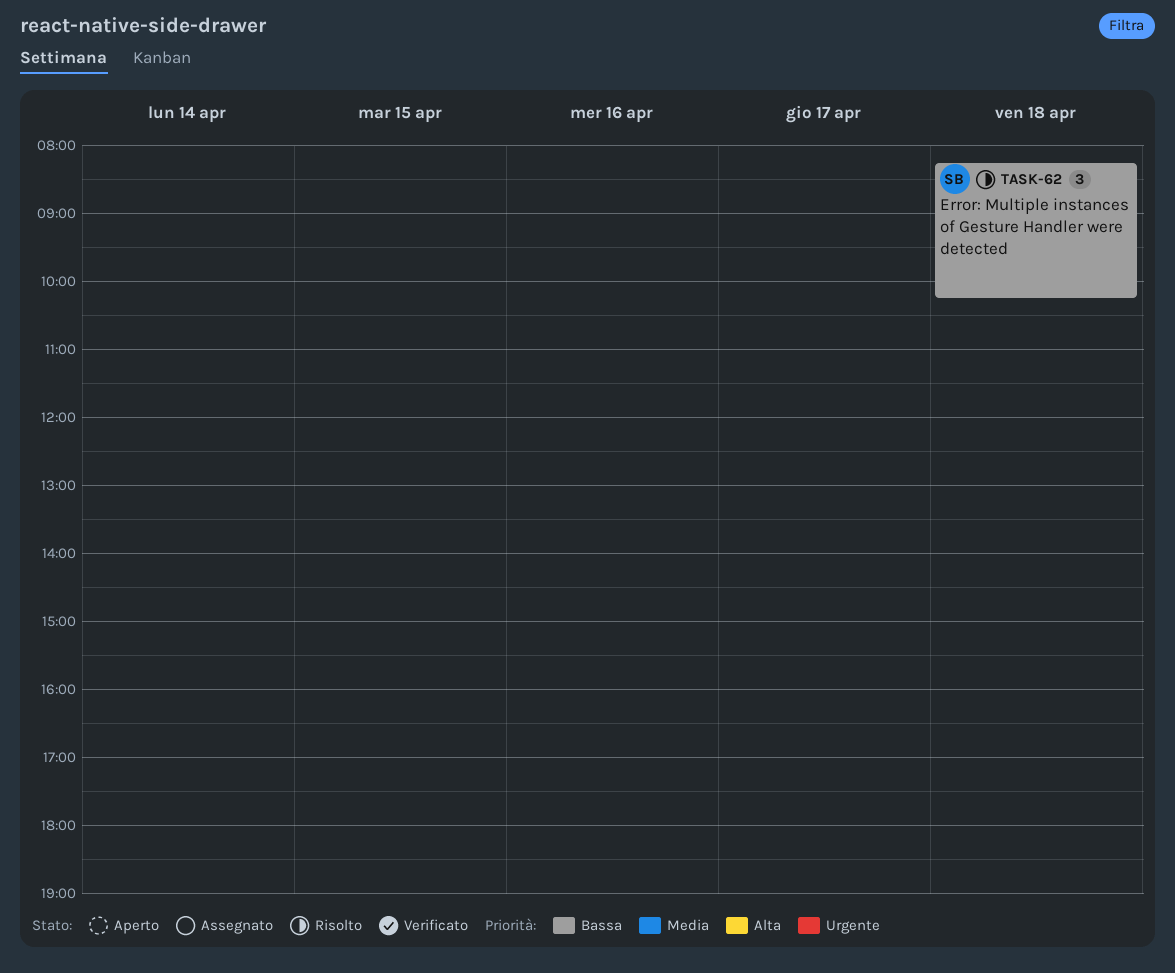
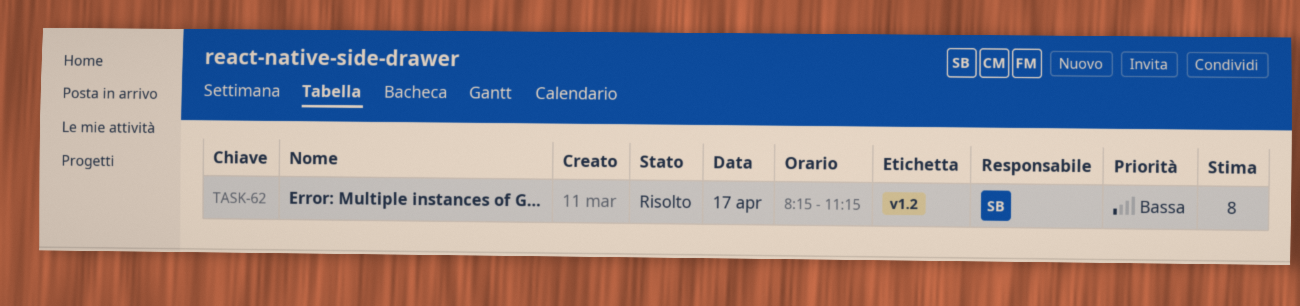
TASK-62, estimate: 3 -> 8
TASK-62, day: Apr 18 -> Apr 17
TASK-62, ends: 10:15 -> 11:15

